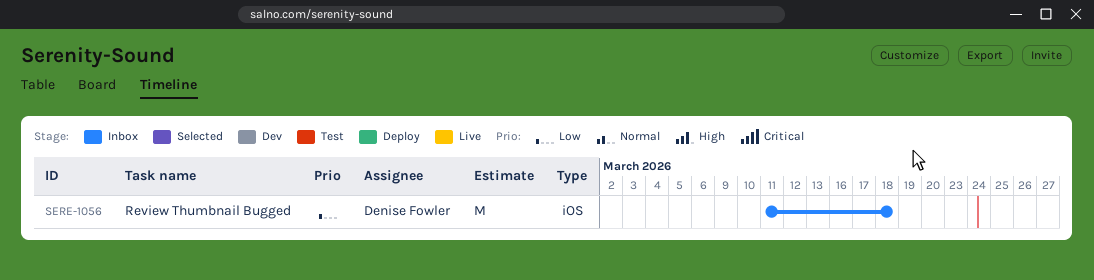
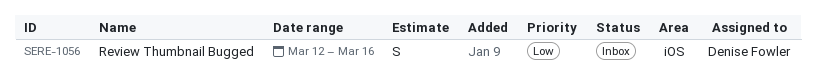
SERE-1056, estimate: M -> S
SERE-1056, start: Mar 11 -> Mar 12
SERE-1056, due: Mar 18 -> Mar 16

